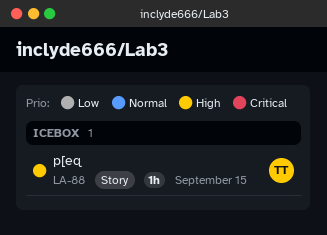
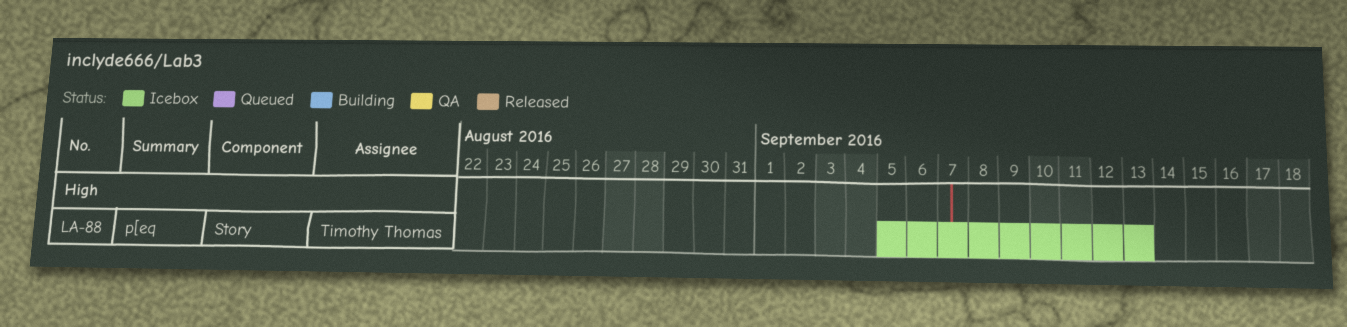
LA-88, due: Sep 15 -> Sep 13

